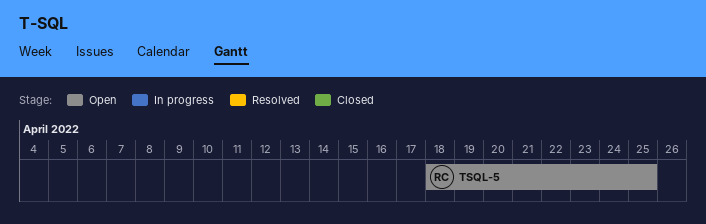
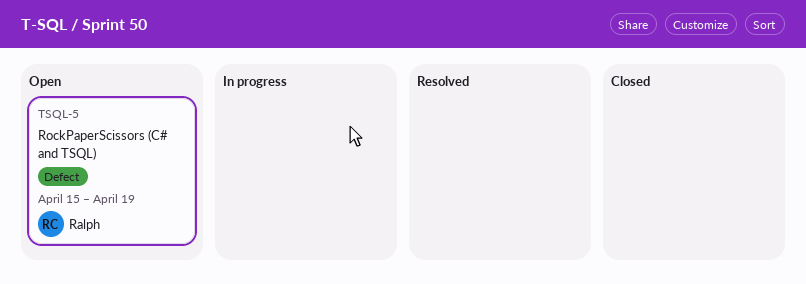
TSQL-5, start: Apr 18 -> Apr 15
TSQL-5, due: Apr 25 -> Apr 19

